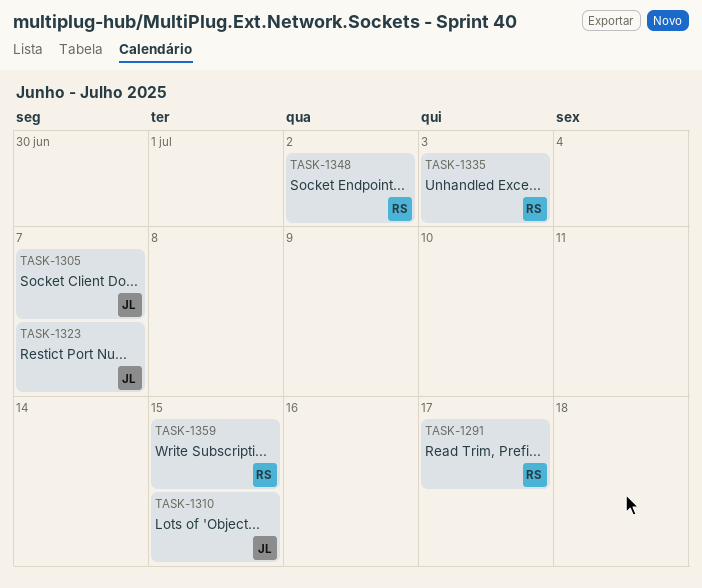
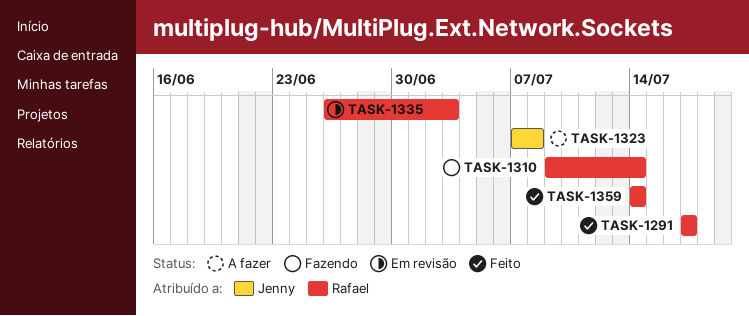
TASK-1305: present -> none
TASK-1310, owner: Jenny -> Rafael
TASK-1310, due: Jul 15 -> Jul 14
TASK-1323, due: Jul 7 -> Jul 8
TASK-1348: present -> none
TASK-1359, due: Jul 15 -> Jul 14

